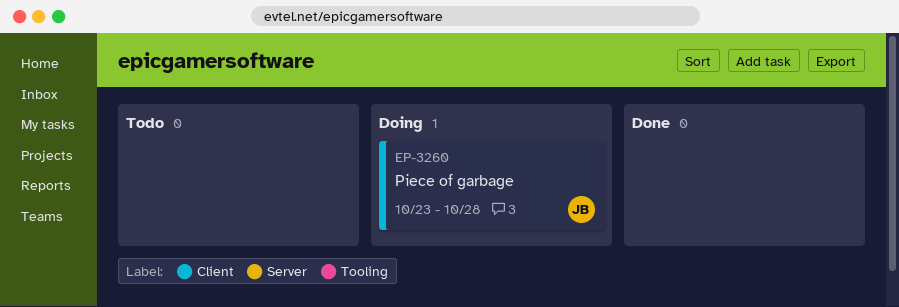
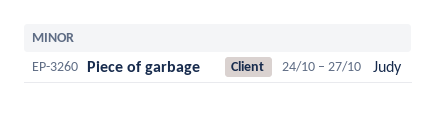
EP-3260, start: Oct 23 -> Oct 24
EP-3260, due: Oct 28 -> Oct 27

